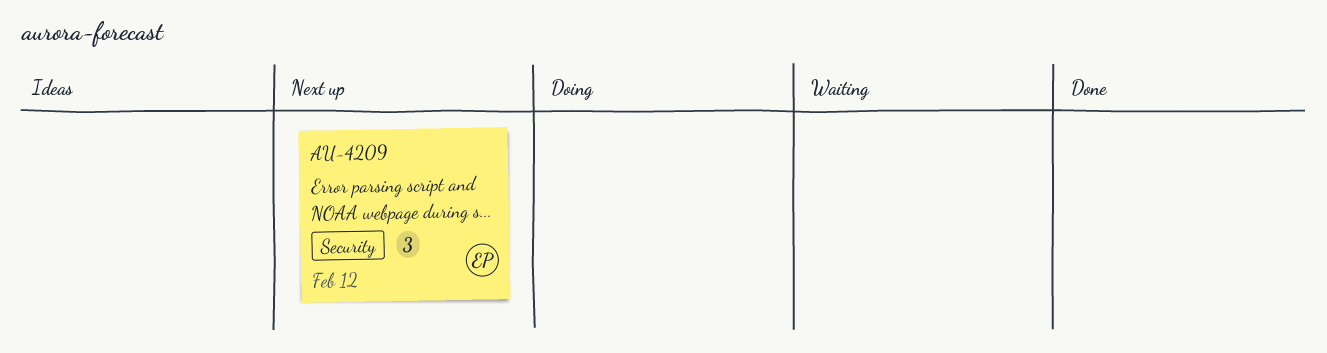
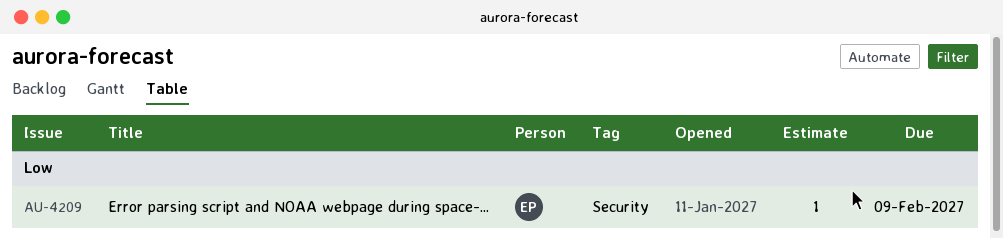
AU-4209, estimate: 3 -> 1
AU-4209, due: Feb 12 -> Feb 9

